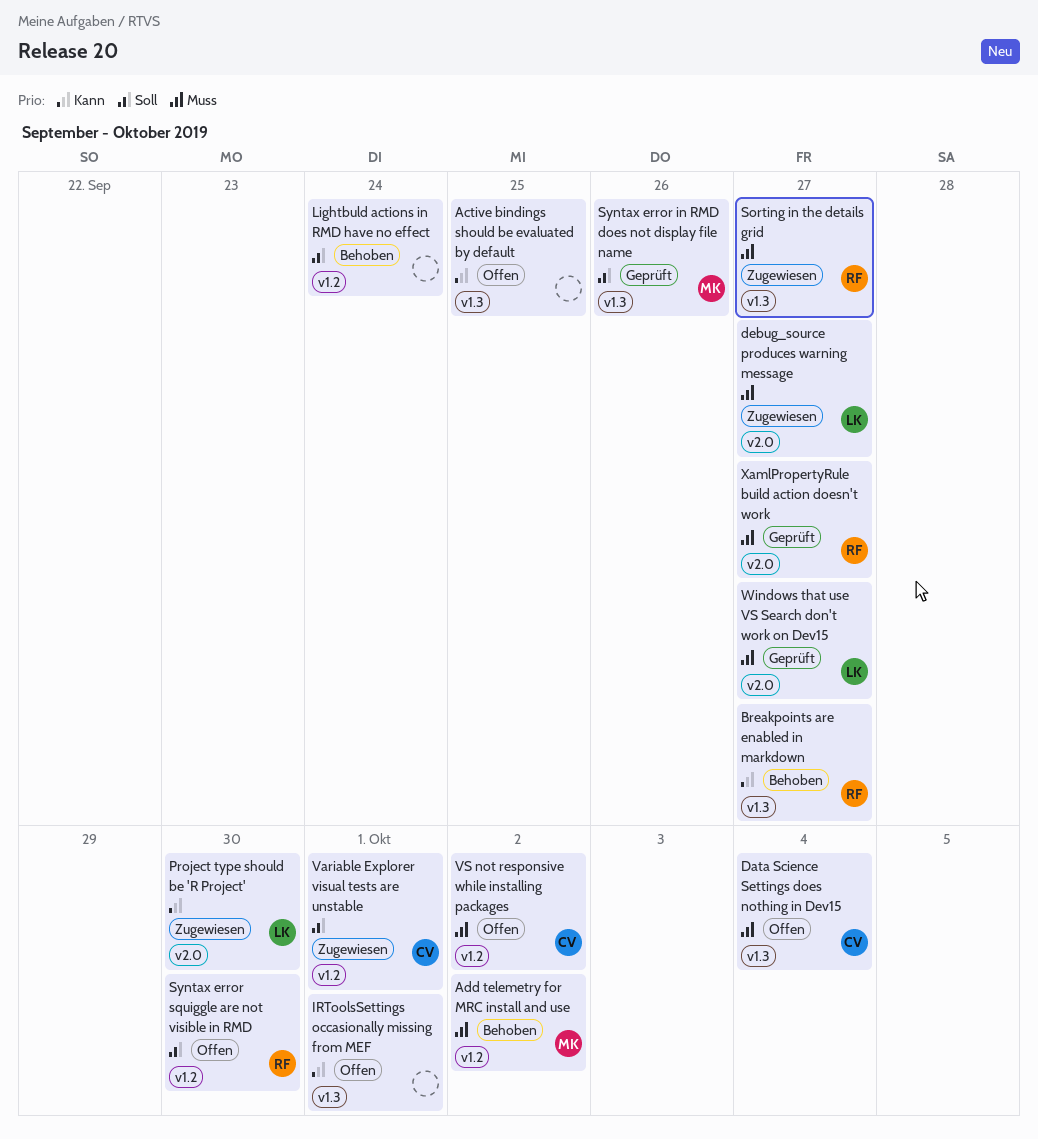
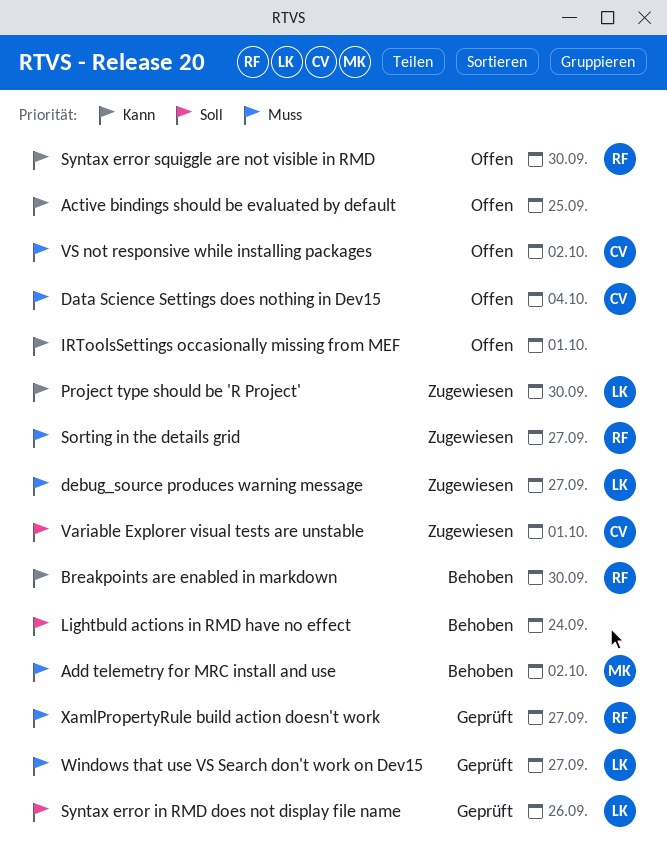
Breakpoints are enabled in markdown, due: Sep 27 -> Sep 30
Syntax error in RMD does not display file name, owner: MK -> LK
Syntax error squiggle are not visible in RMD, priority: Soll -> Kann

